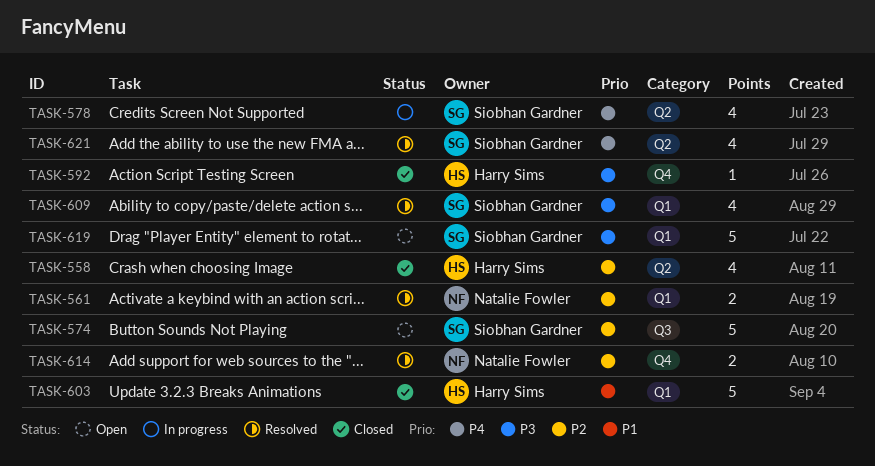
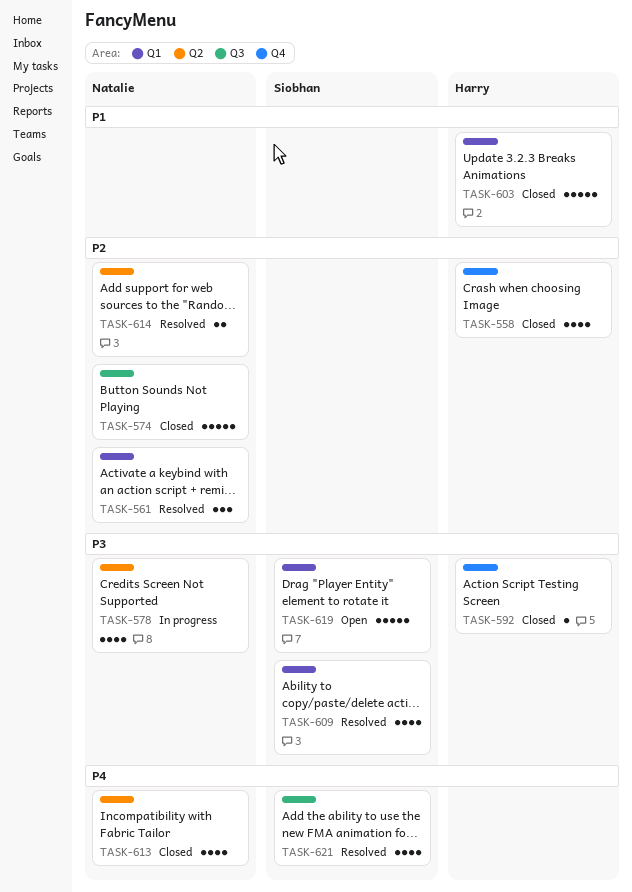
TASK-558, label: Q2 -> Q4
TASK-561, estimate: 2 -> 3
TASK-574, status: Open -> Closed
TASK-574, owner: Siobhan Gardner -> Natalie Fowler
TASK-578, owner: Siobhan Gardner -> Natalie Fowler
TASK-578, priority: P4 -> P3
TASK-613: none -> present
TASK-614, label: Q4 -> Q2
TASK-621, label: Q2 -> Q3

